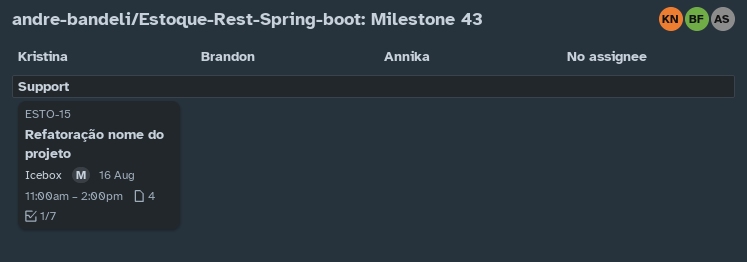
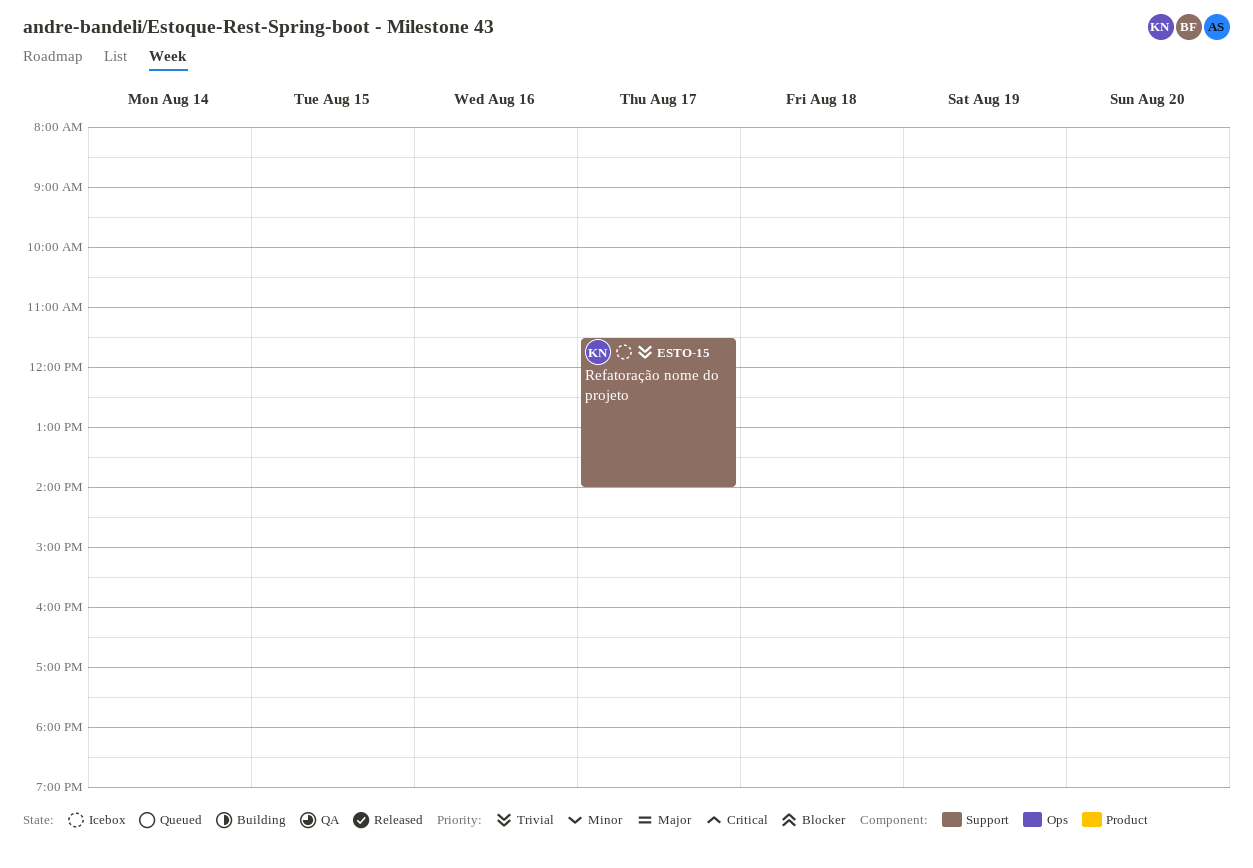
ESTO-15, day: Aug 16 -> Aug 17
ESTO-15, begins: 11:00 -> 11:30

